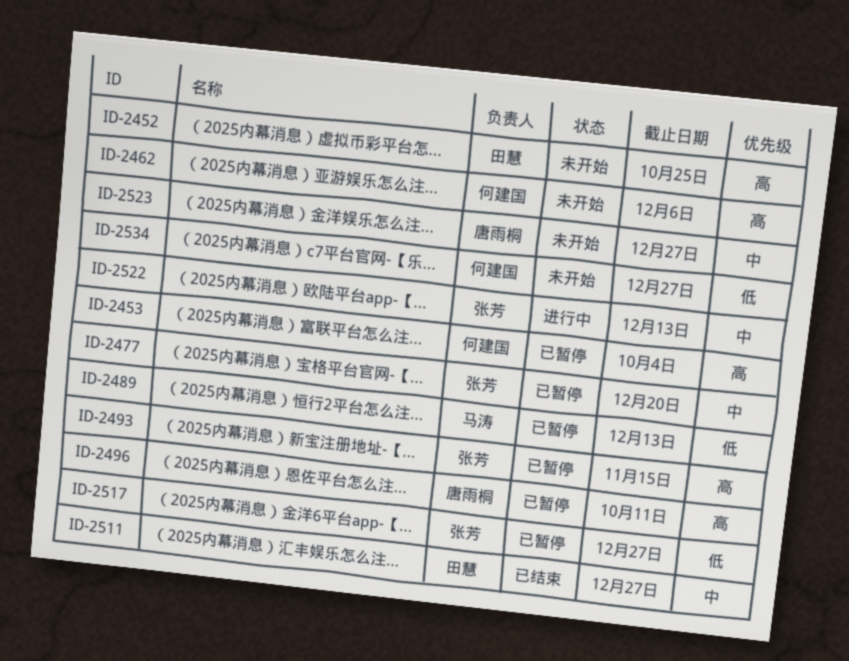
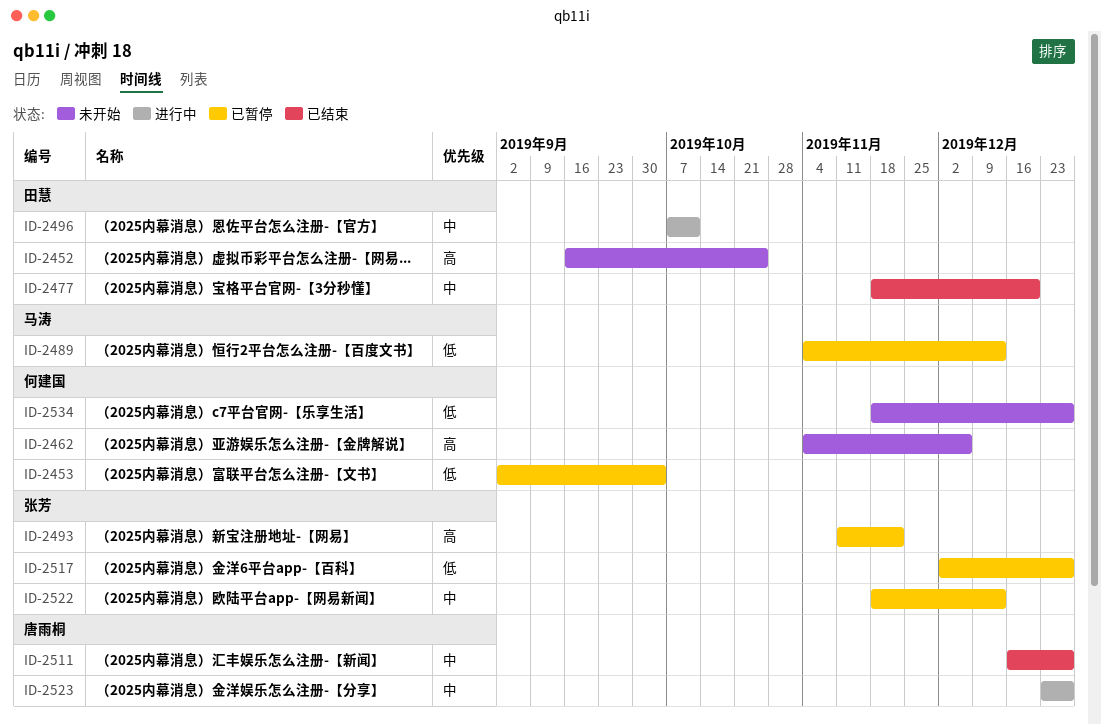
ID-2453, priority: 高 -> 低
ID-2477, status: 已暂停 -> 已结束
ID-2477, owner: 张芳 -> 田慧
ID-2493, due: Nov 15 -> Nov 22
ID-2496, status: 已暂停 -> 进行中
ID-2496, owner: 唐雨桐 -> 田慧
ID-2496, priority: 高 -> 中
ID-2511, owner: 田慧 -> 唐雨桐
ID-2522, status: 进行中 -> 已暂停
ID-2523, status: 未开始 -> 进行中

